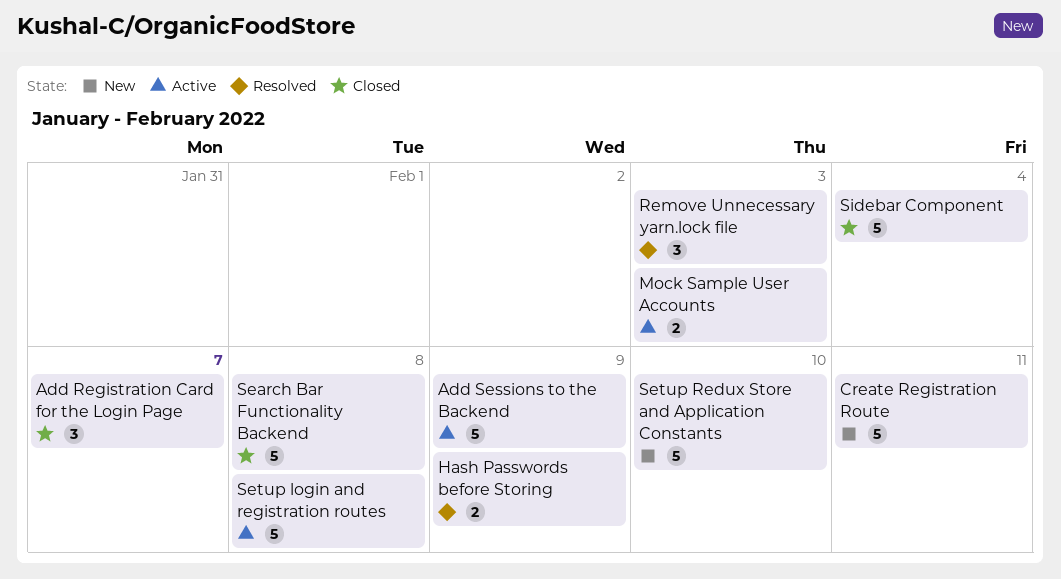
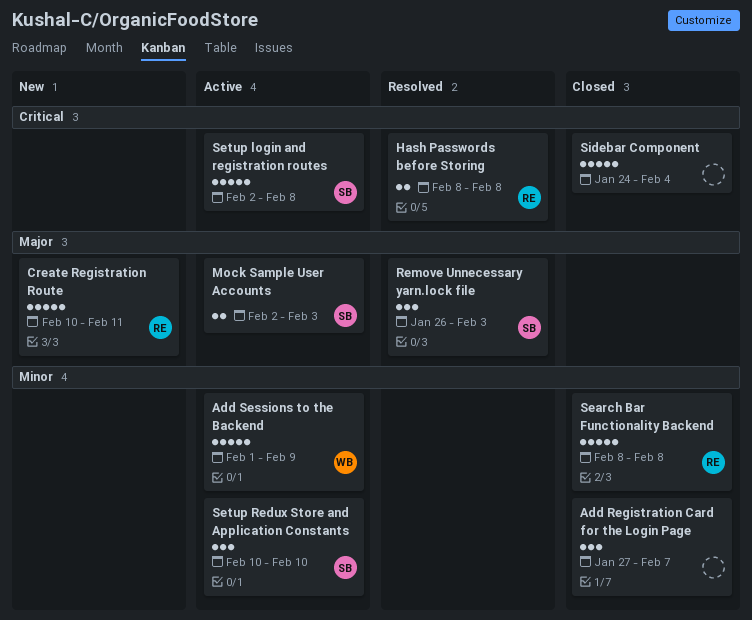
Hash Passwords before Storing, due: Feb 9 -> Feb 8
Setup Redux Store and Application Constants, status: New -> Active
Setup Redux Store and Application Constants, estimate: 5 -> 3

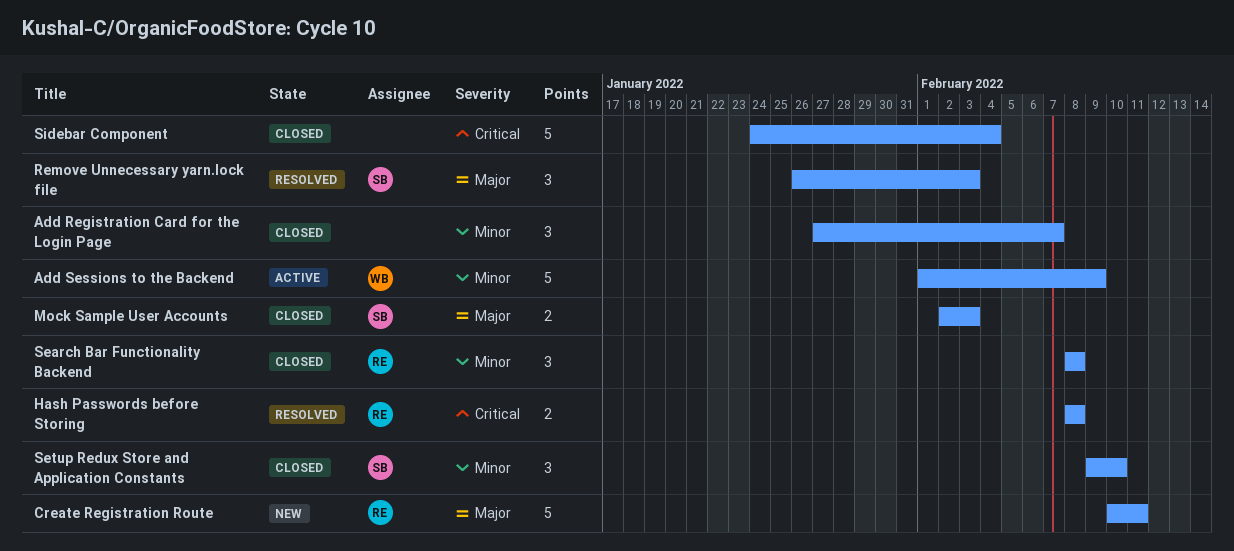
Mock Sample User Accounts, status: Active -> Closed
Search Bar Functionality Backend, estimate: 5 -> 3
Setup login and registration routes: present -> none
Setup Redux Store and Application Constants, status: Active -> Closed
Setup Redux Store and Application Constants, start: Feb 10 -> Feb 9

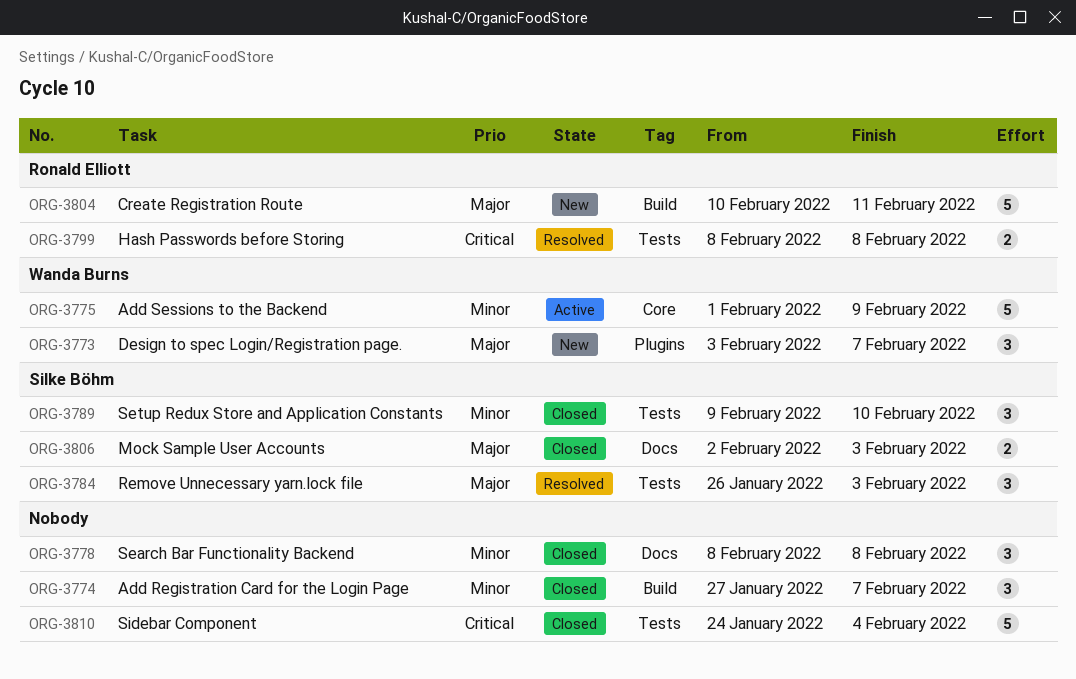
Design to spec Login/Registration page.: none -> present
Search Bar Functionality Backend, owner: Ronald Elliott -> none

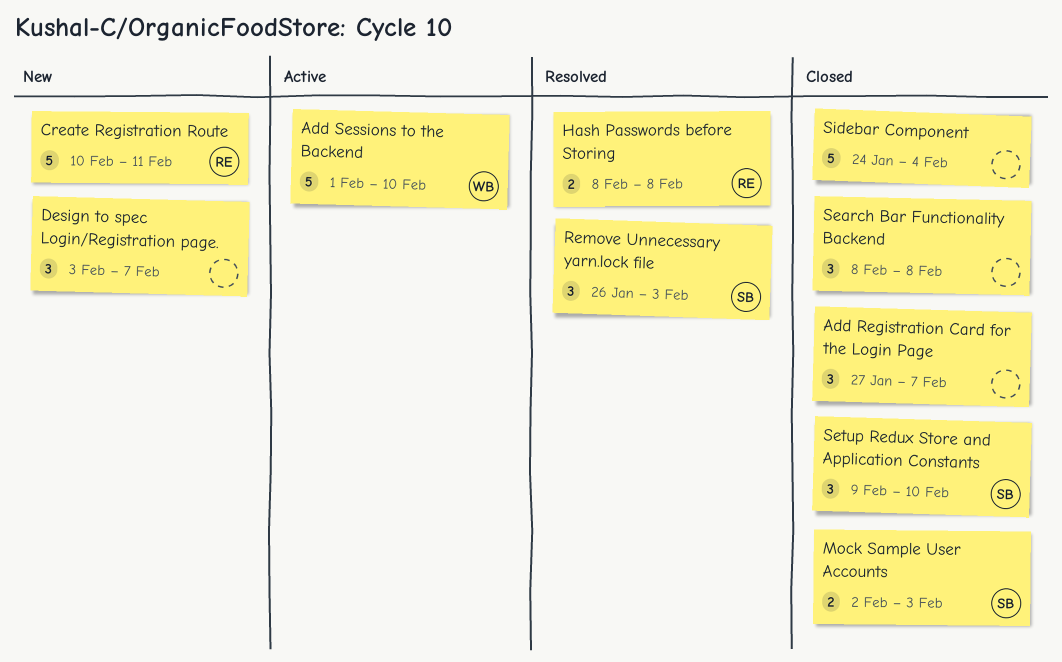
Add Sessions to the Backend, due: Feb 9 -> Feb 10
Design to spec Login/Registration page., owner: Wanda Burns -> none

